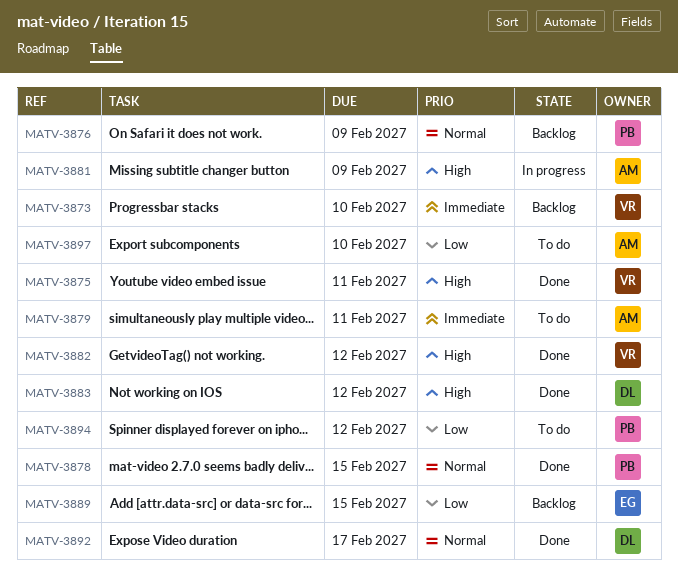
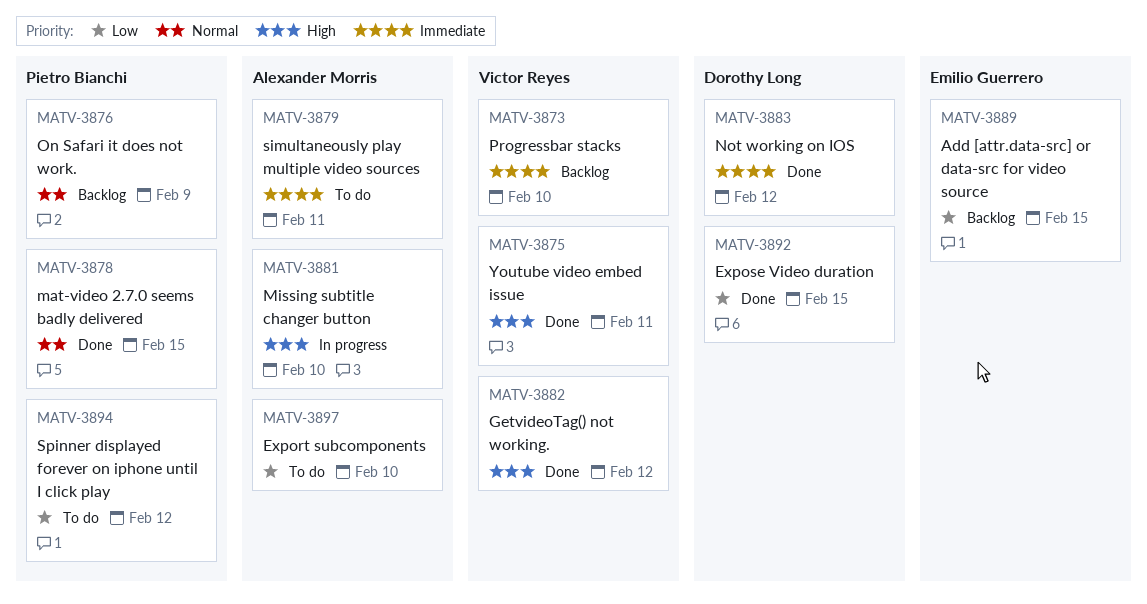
MATV-3881, due: Feb 9 -> Feb 10
MATV-3883, priority: High -> Immediate
MATV-3892, priority: Normal -> Low
MATV-3892, due: Feb 17 -> Feb 15

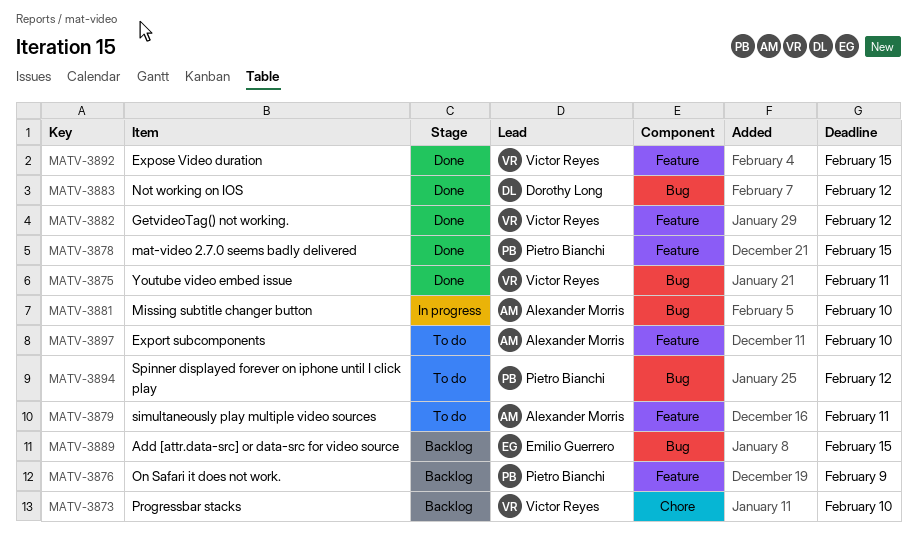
MATV-3892, owner: Dorothy Long -> Victor Reyes

